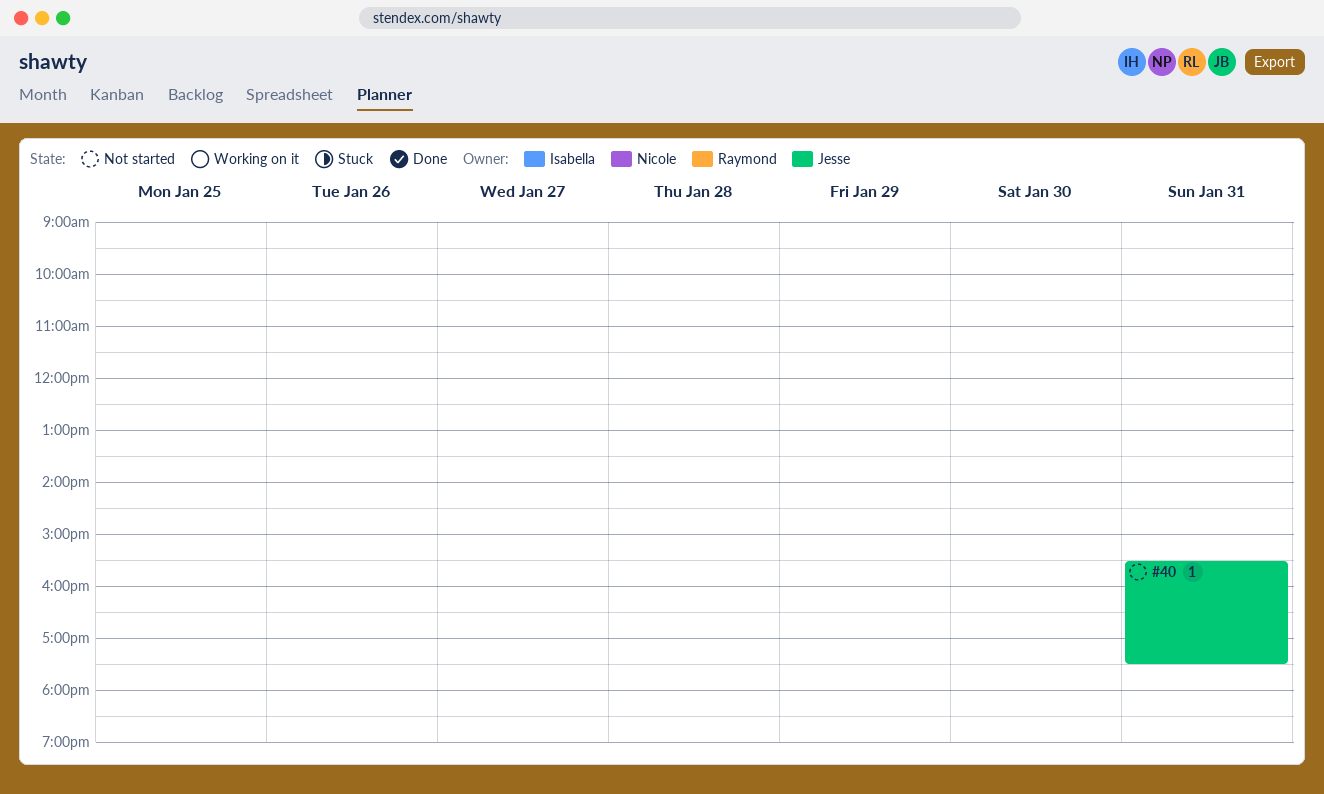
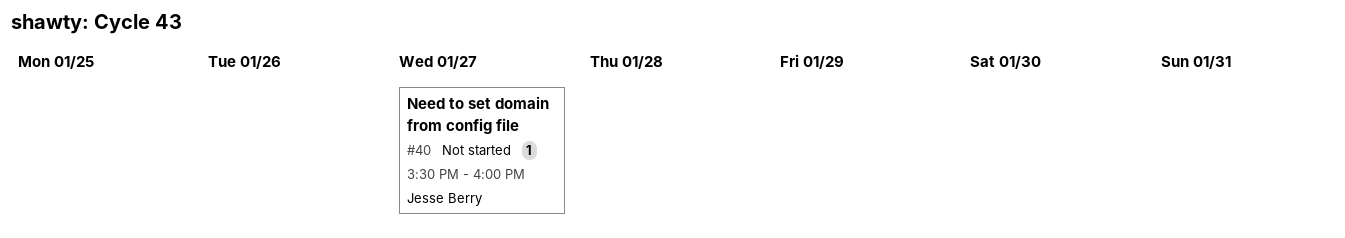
#40, day: Jan 31 -> Jan 27
#40, ends: 17:30 -> 16:00

